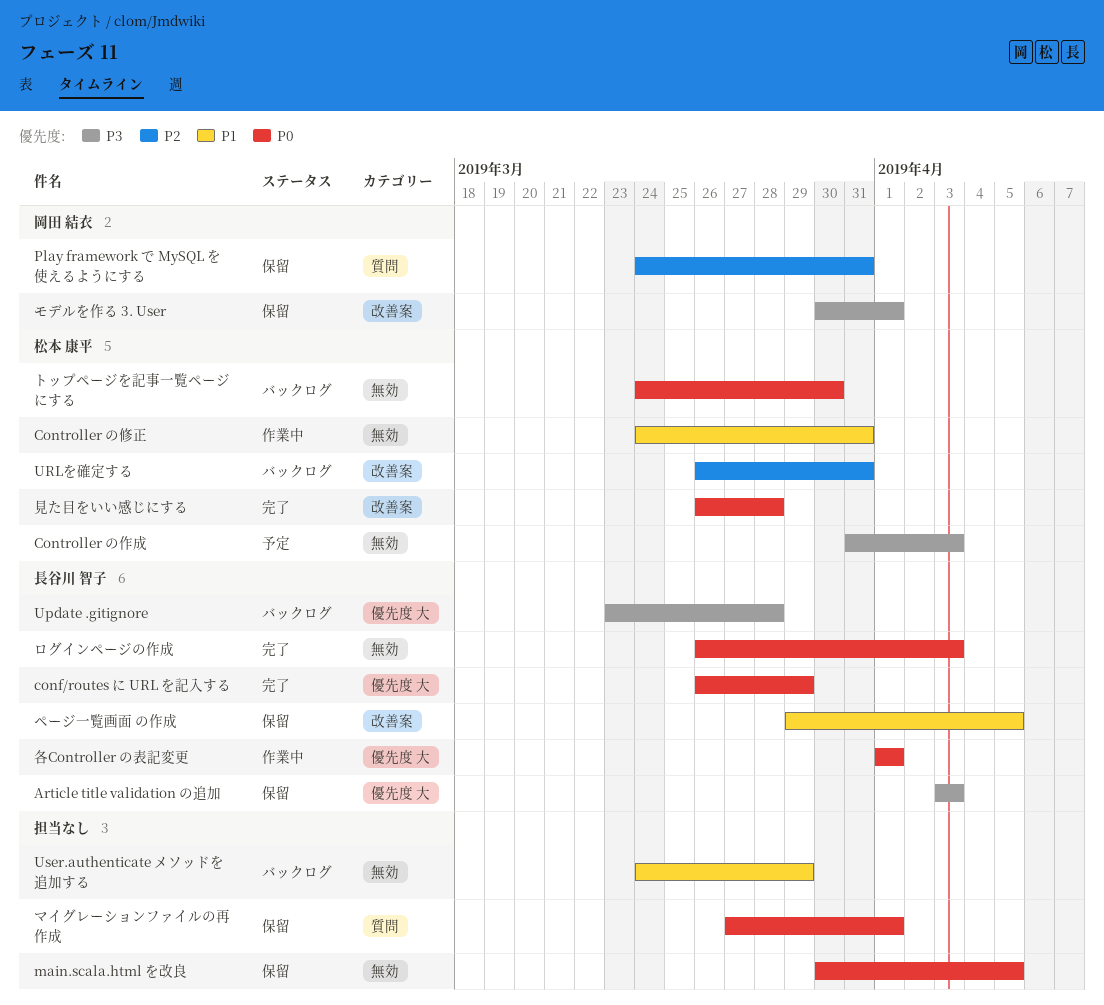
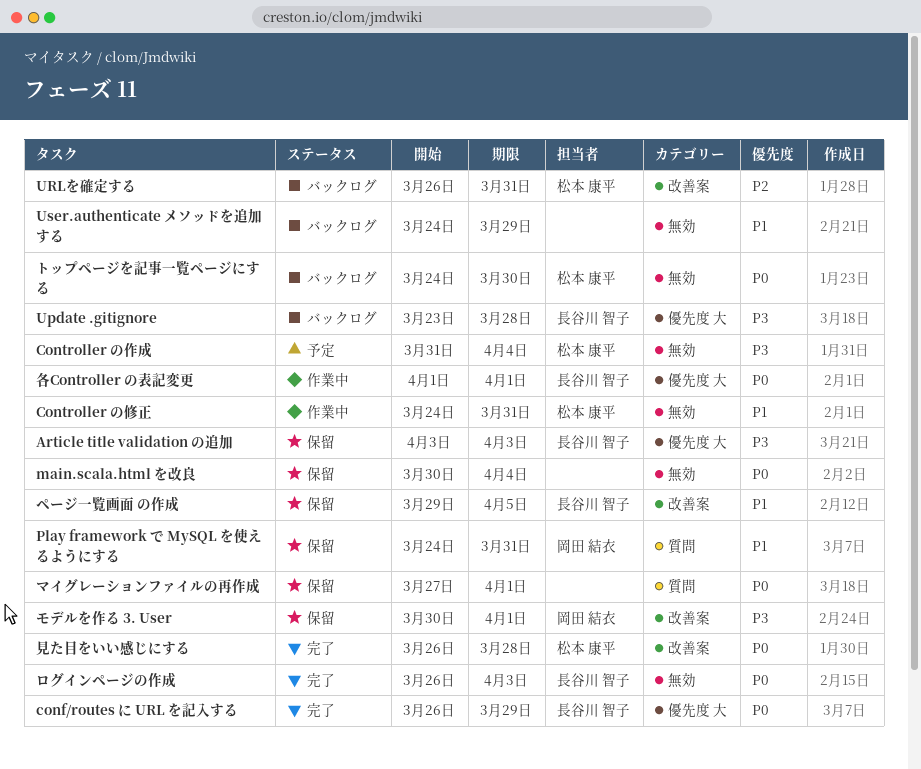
Controller の作成, due: Apr 3 -> Apr 4
main.scala.html を改良, due: Apr 5 -> Apr 4
Play framework で MySQL を使えるようにする, priority: P2 -> P1

